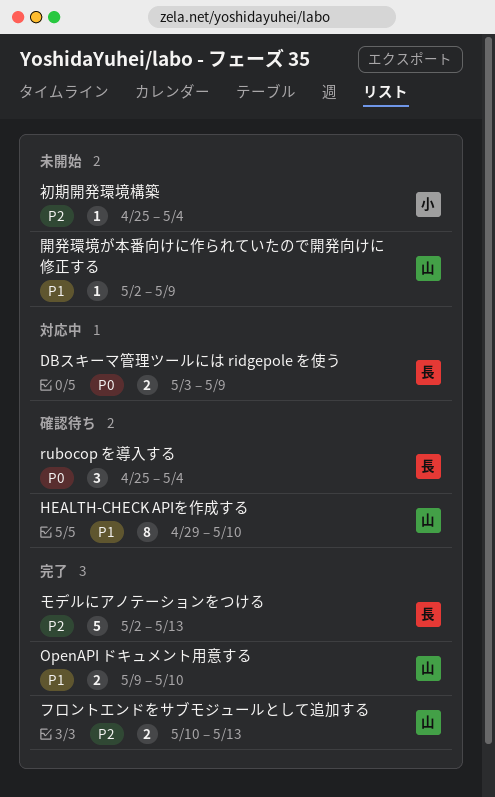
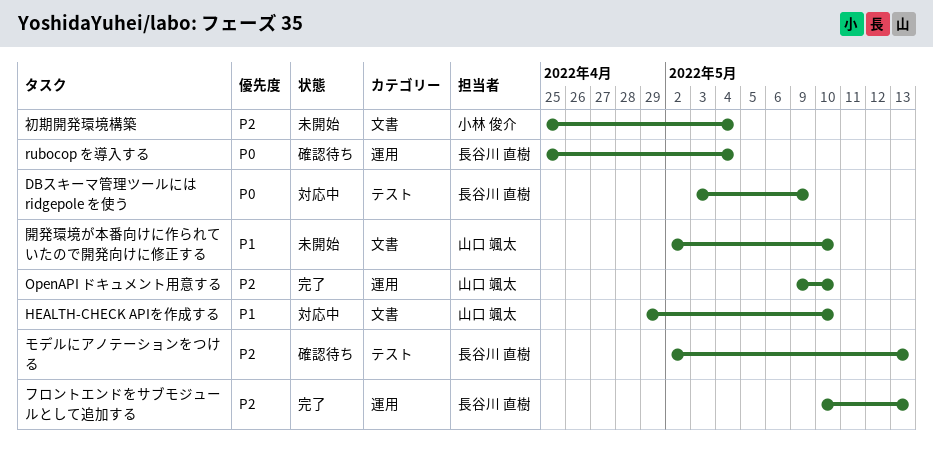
HEALTH-CHECK APIを作成する, status: 確認待ち -> 対応中
OpenAPI ドキュメント用意する, priority: P1 -> P2
フロントエンドをサブモジュールとして追加する, owner: 山口 颯太 -> 長谷川 直樹
モデルにアノテーションをつける, status: 完了 -> 確認待ち
開発環境が本番向けに作られていたので開発向けに修正する, due: May 9 -> May 10

